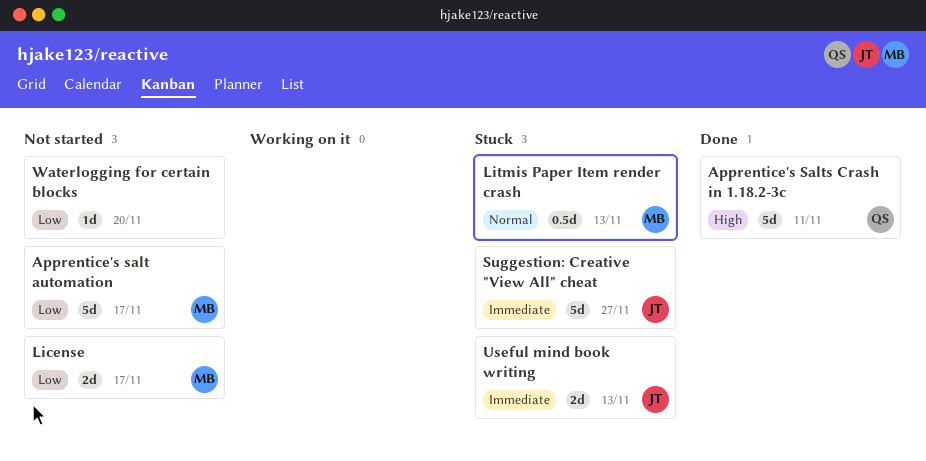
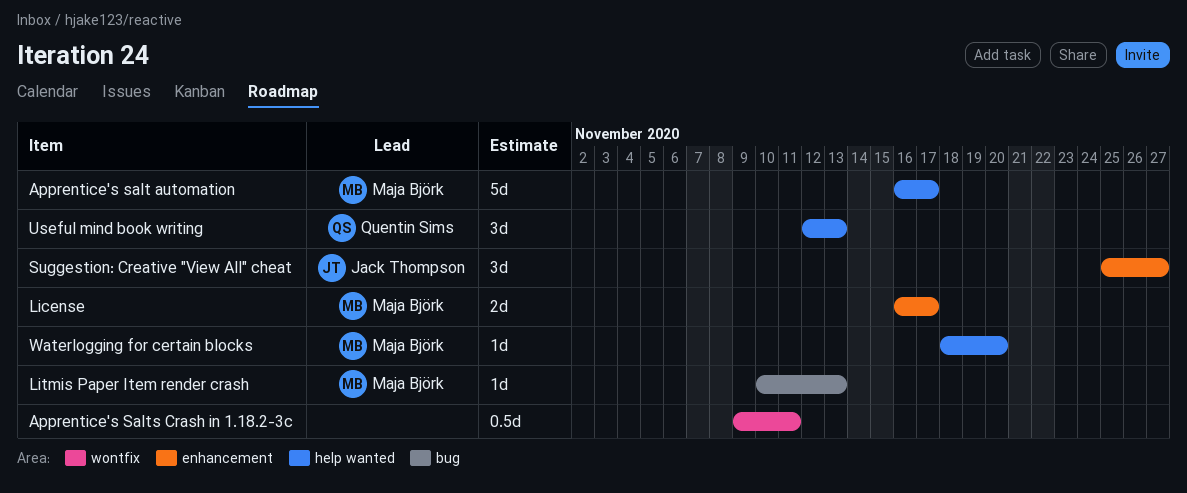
Apprentice's Salts Crash in 1.18.2-3c, owner: Quentin Sims -> none
Apprentice's Salts Crash in 1.18.2-3c, estimate: 5d -> 0.5d
Litmis Paper Item render crash, estimate: 0.5d -> 1d
Suggestion: Creative "View All" cheat, estimate: 5d -> 3d
Useful mind book writing, owner: Jack Thompson -> Quentin Sims
Useful mind book writing, estimate: 2d -> 3d
Waterlogging for certain blocks, owner: none -> Maja Björk

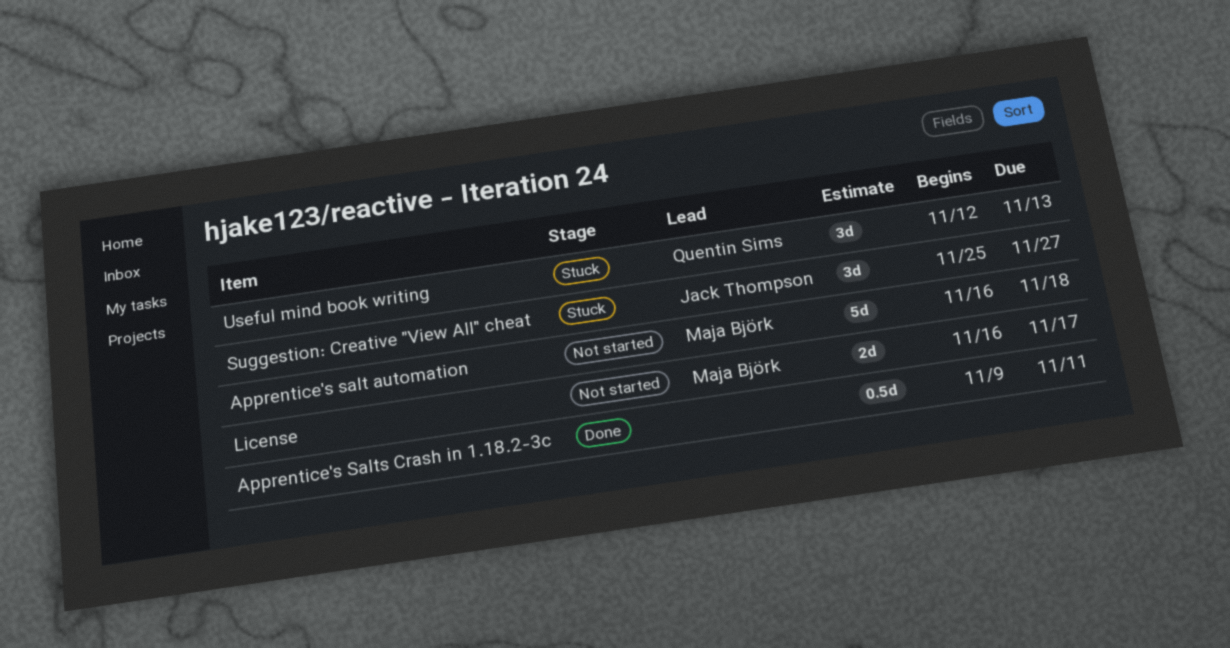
Apprentice's salt automation, due: Nov 17 -> Nov 18
Litmis Paper Item render crash: present -> none
Waterlogging for certain blocks: present -> none

